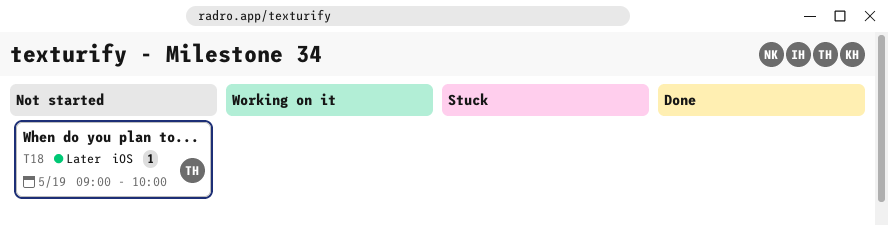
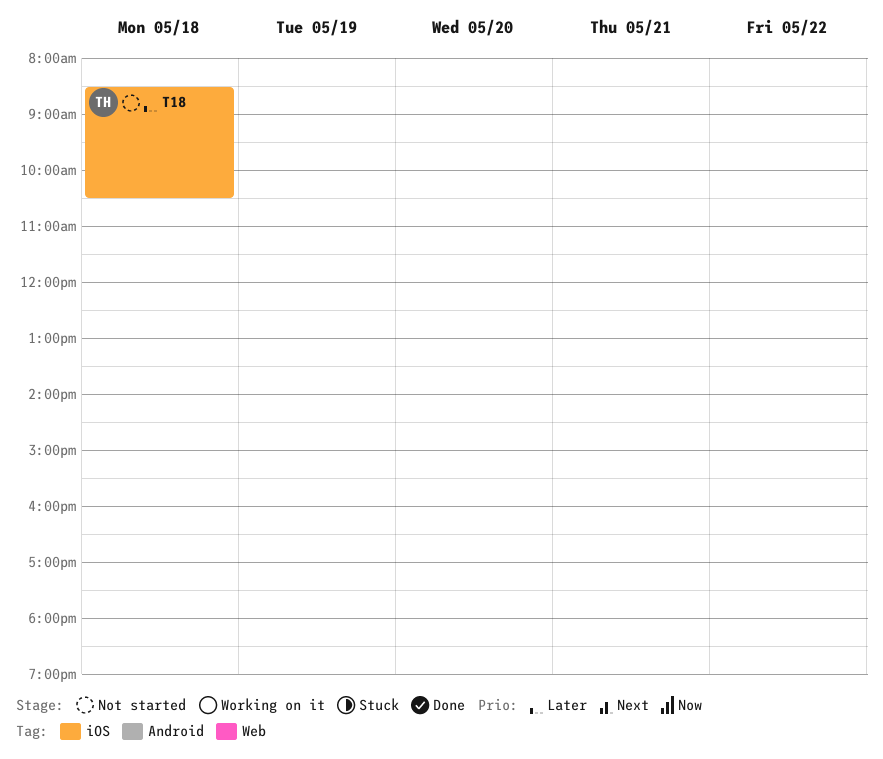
T18, day: May 19 -> May 18
T18, begins: 09:00 -> 08:30
T18, ends: 10:00 -> 10:30

